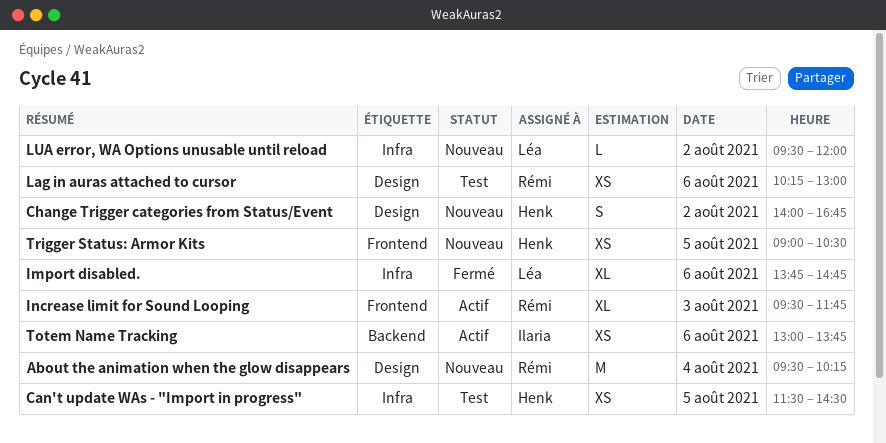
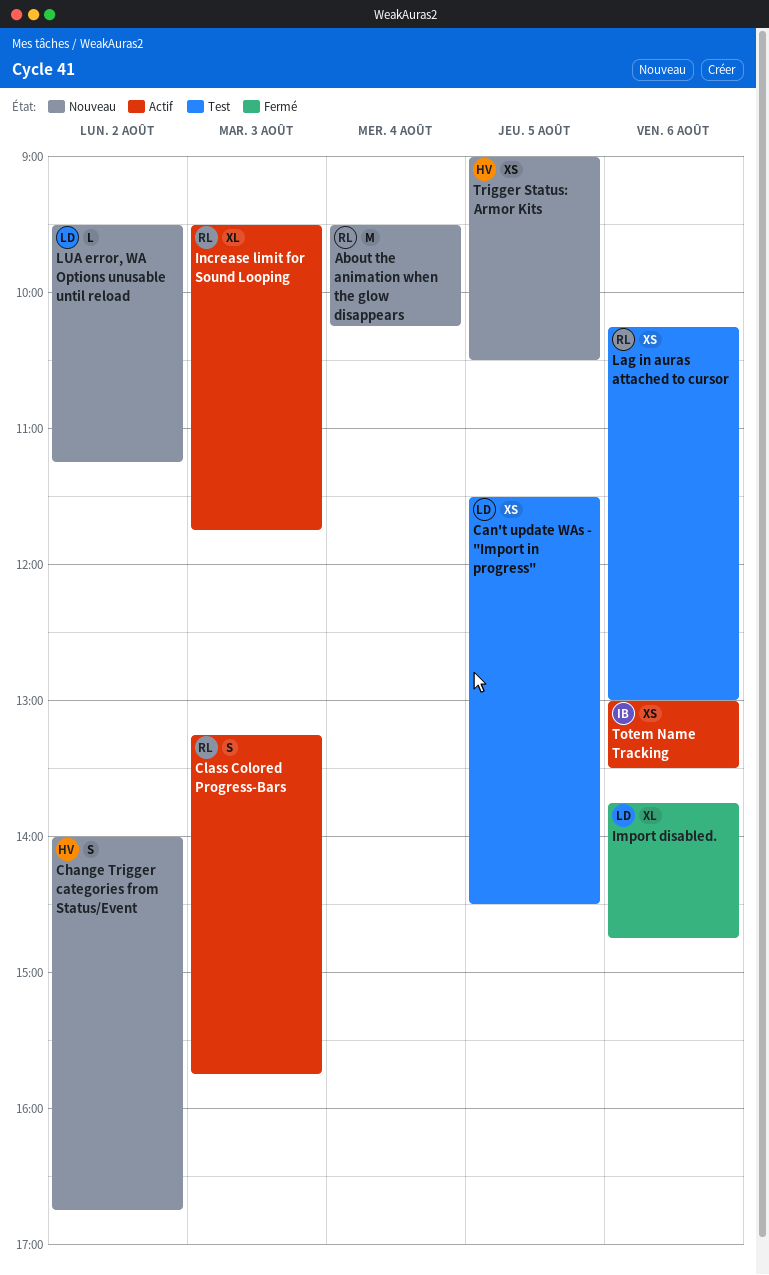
Can't update WAs - "Import in progress", owner: Henk -> Léa
Class Colored Progress-Bars: none -> present
LUA error, WA Options unusable until reload, ends: 12:00 -> 11:15
Totem Name Tracking, ends: 13:45 -> 13:30

